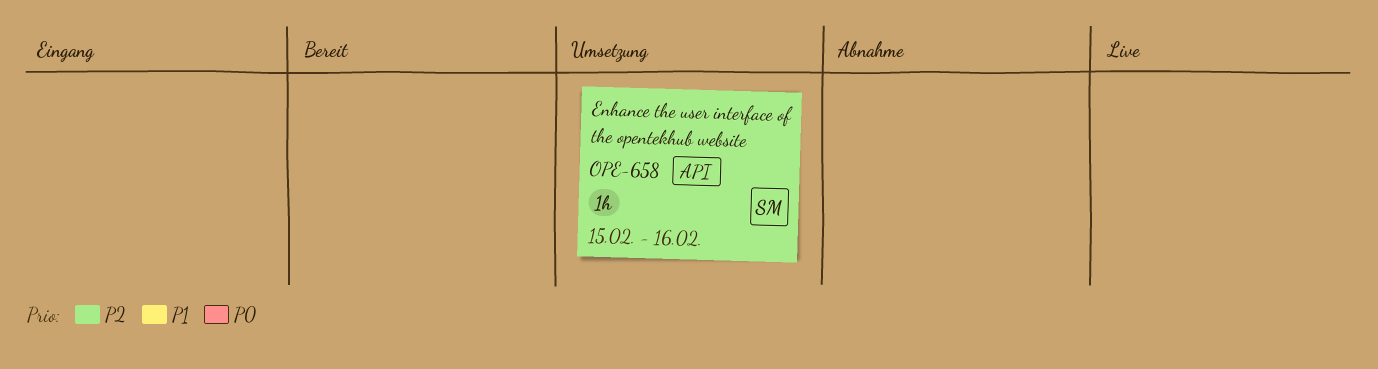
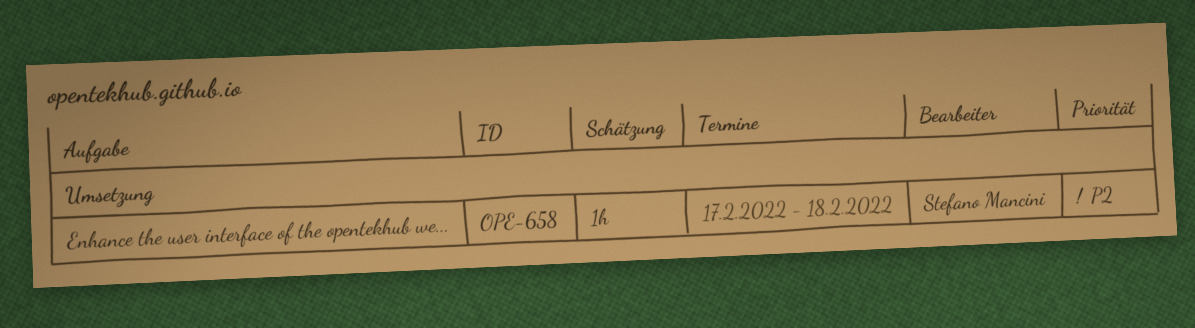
OPE-658, start: Feb 15 -> Feb 17
OPE-658, due: Feb 16 -> Feb 18

